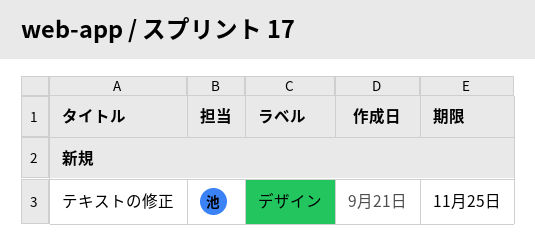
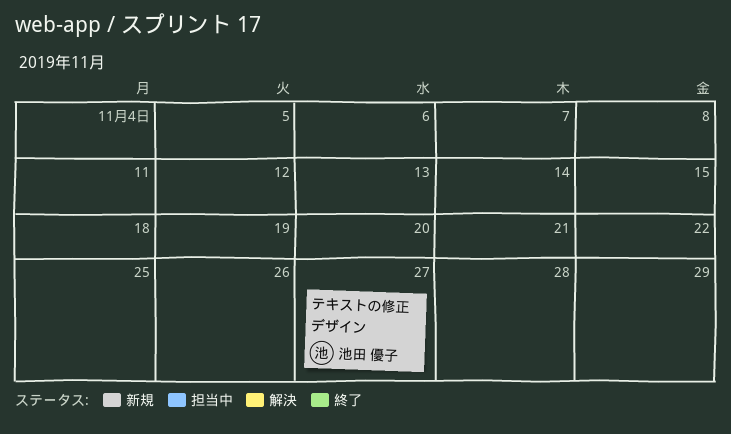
テキストの修正, due: Nov 25 -> Nov 27

